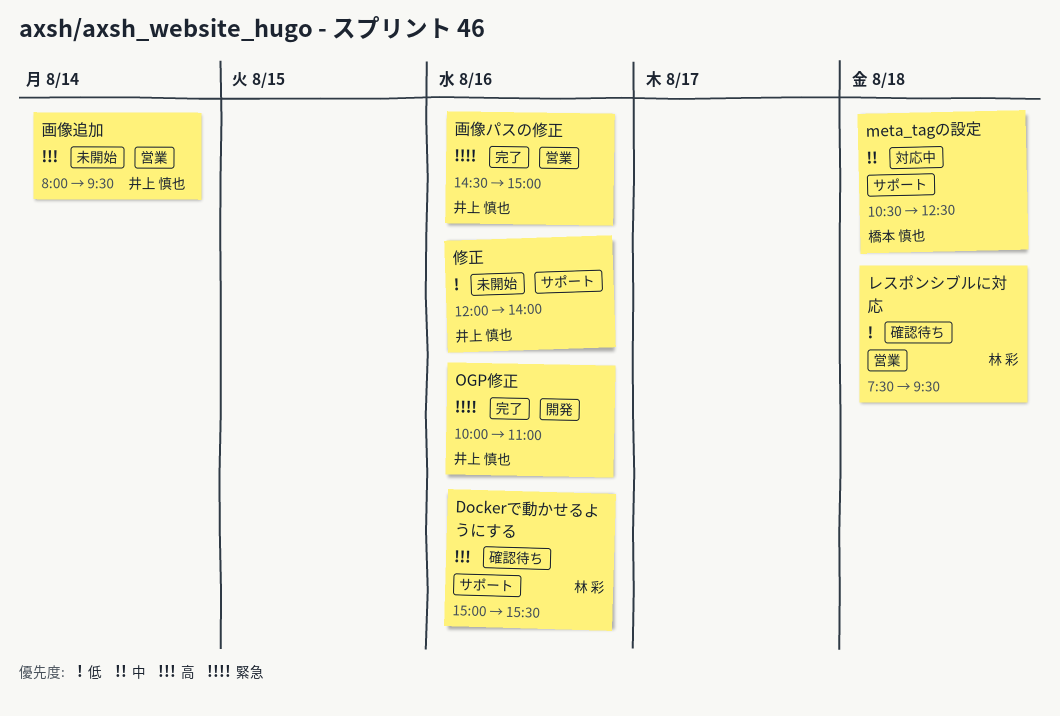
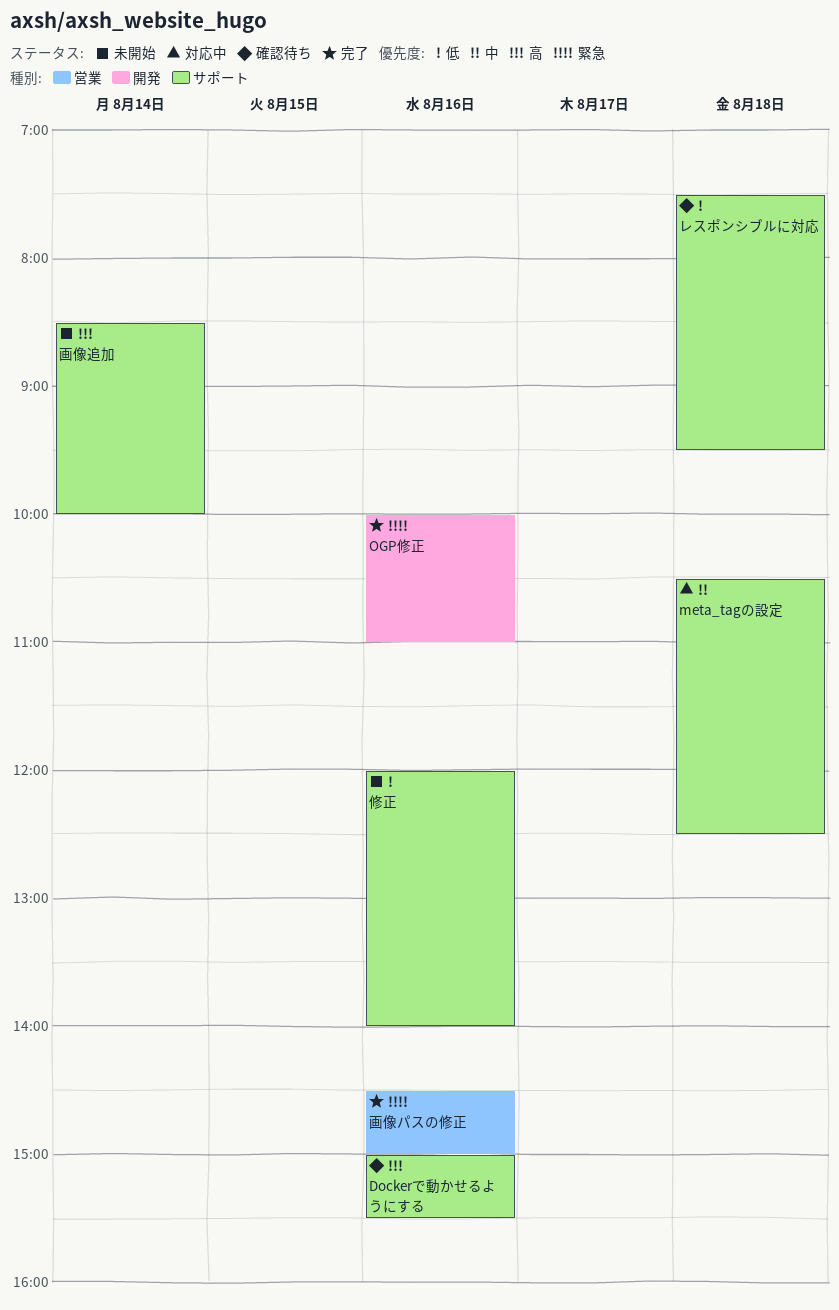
レスポンシブルに対応, label: 営業 -> サポート
画像追加, label: 営業 -> サポート
画像追加, begins: 08:00 -> 08:30
画像追加, ends: 09:30 -> 10:00

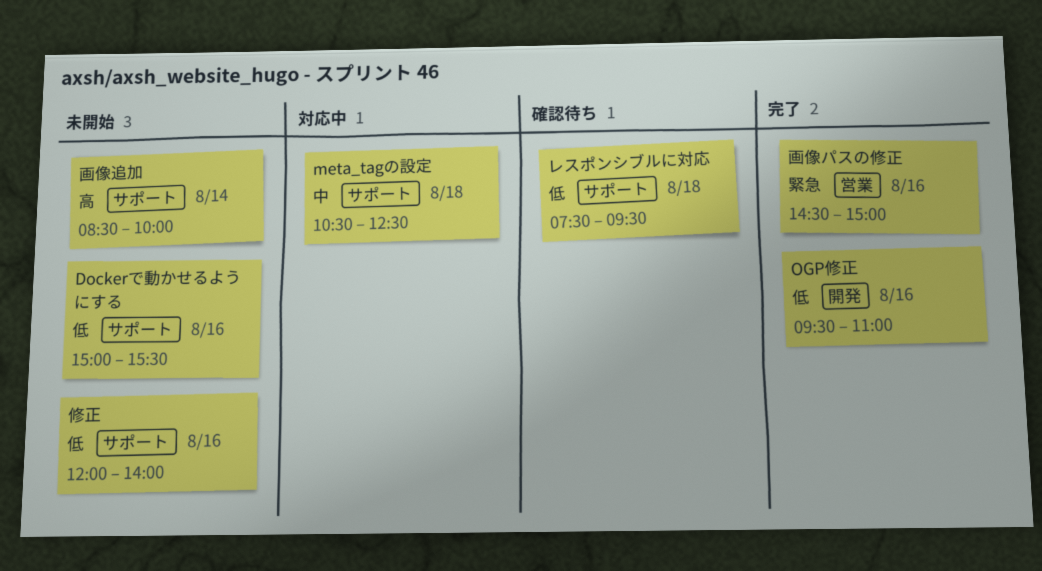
Dockerで動かせるようにする, status: 確認待ち -> 未開始
Dockerで動かせるようにする, priority: 高 -> 低
OGP修正, priority: 緊急 -> 低
OGP修正, begins: 10:00 -> 09:30

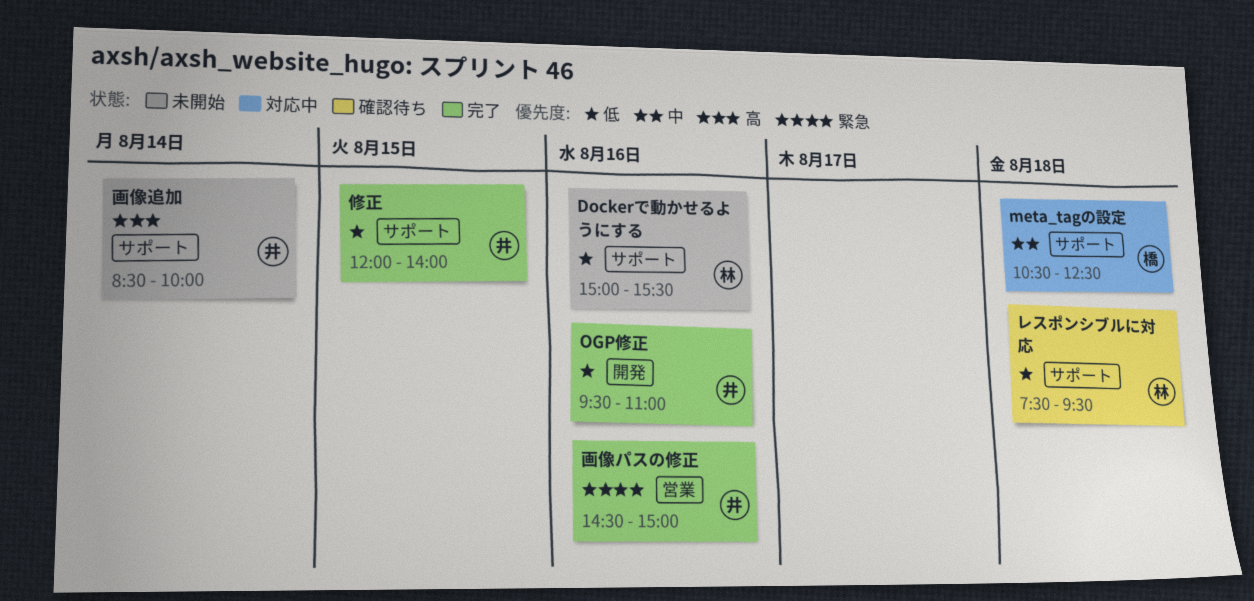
修正, status: 未開始 -> 完了
修正, day: Aug 16 -> Aug 15

